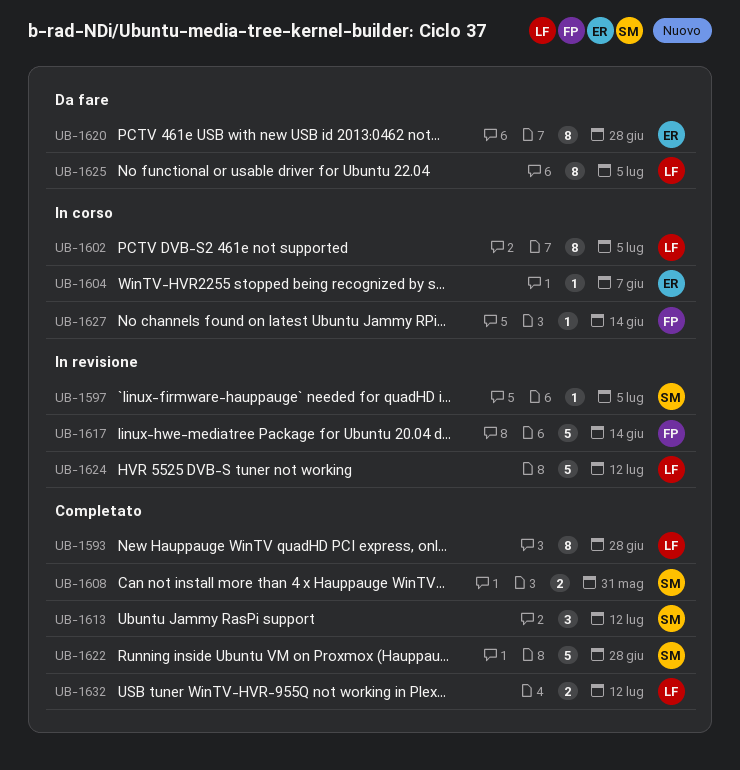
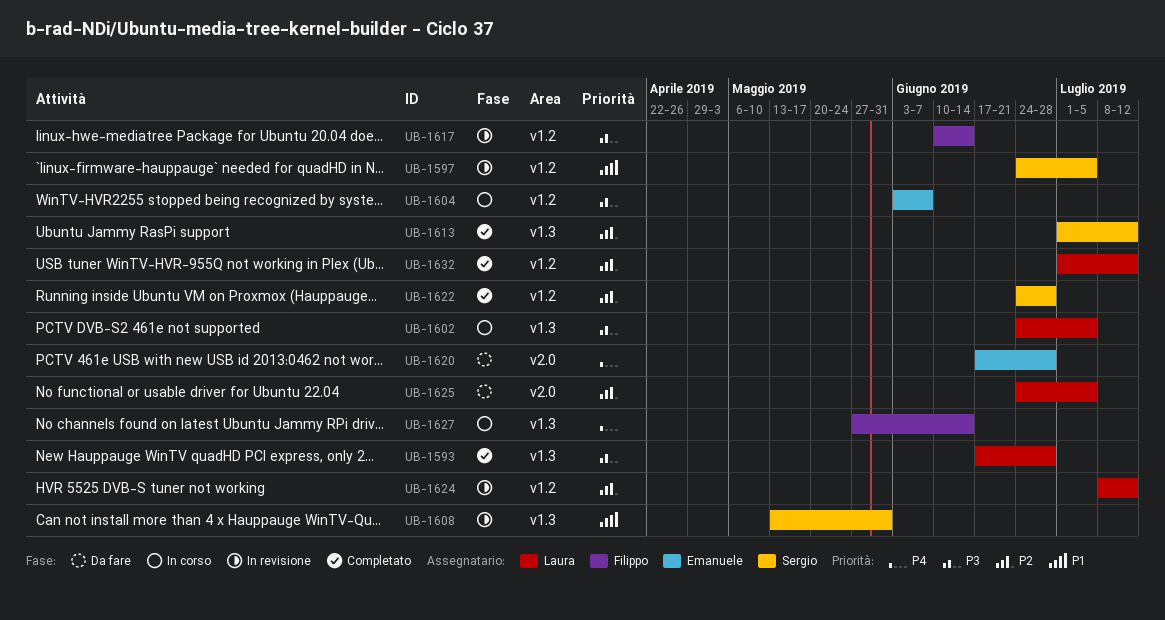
UB-1608, status: Completato -> In revisione

